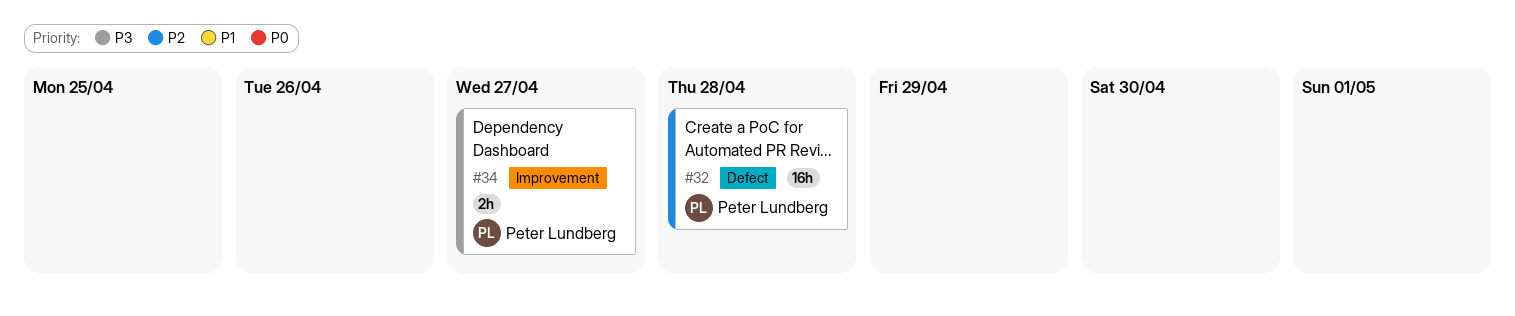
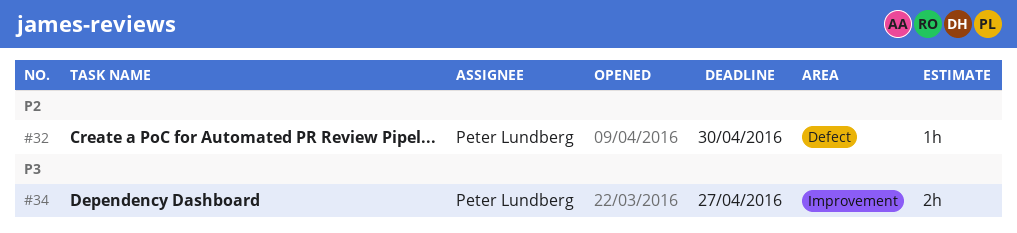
#32, estimate: 16h -> 1h
#32, due: Apr 28 -> Apr 30

